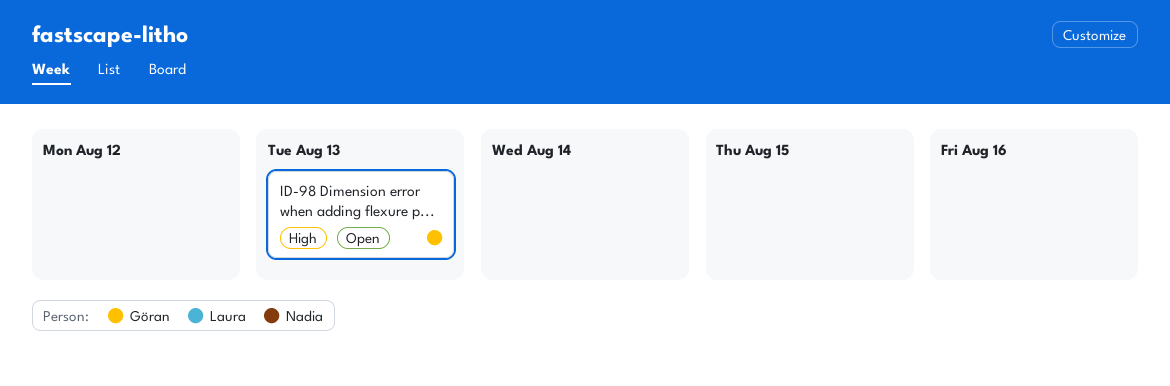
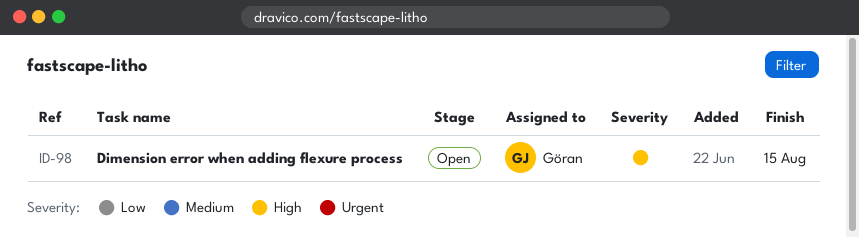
ID-98, due: Aug 13 -> Aug 15

